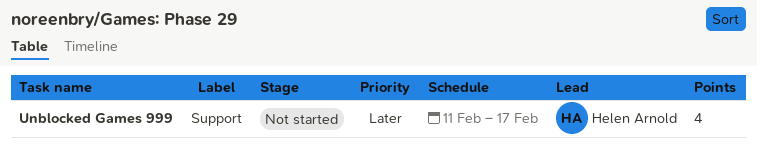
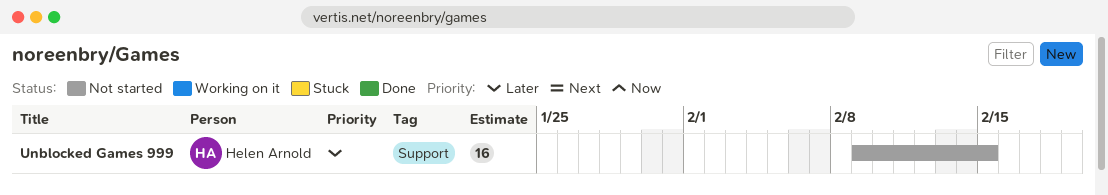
Unblocked Games 999, estimate: 4 -> 16
Unblocked Games 999, start: Feb 11 -> Feb 9
Unblocked Games 999, due: Feb 17 -> Feb 15

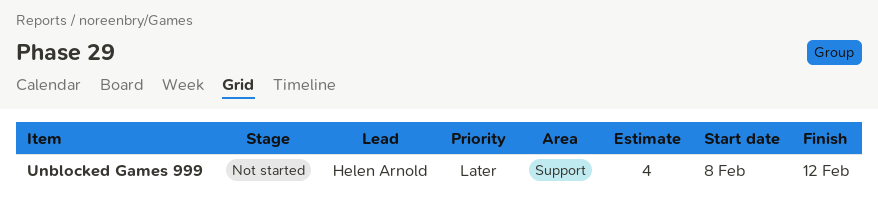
Unblocked Games 999, estimate: 16 -> 4
Unblocked Games 999, start: Feb 9 -> Feb 8
Unblocked Games 999, due: Feb 15 -> Feb 12

